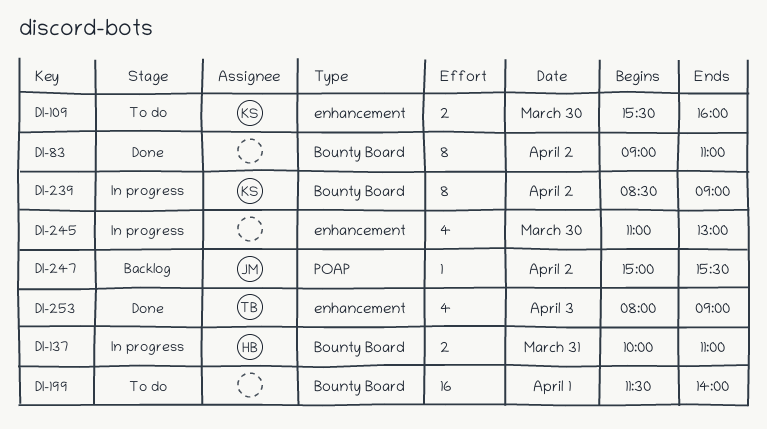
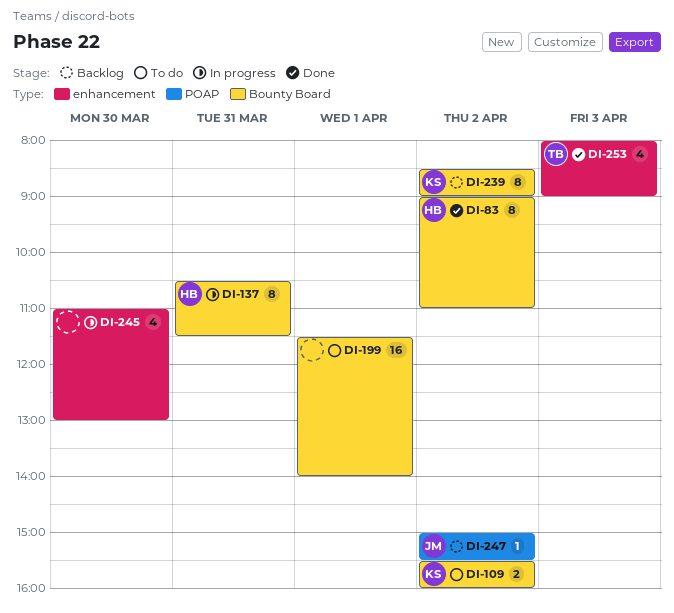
DI-83, owner: none -> HB
DI-109, label: enhancement -> Bounty Board
DI-109, day: Mar 30 -> Apr 2
DI-137, estimate: 2 -> 8
DI-137, begins: 10:00 -> 10:30
DI-137, ends: 11:00 -> 11:30
DI-239, status: In progress -> Backlog

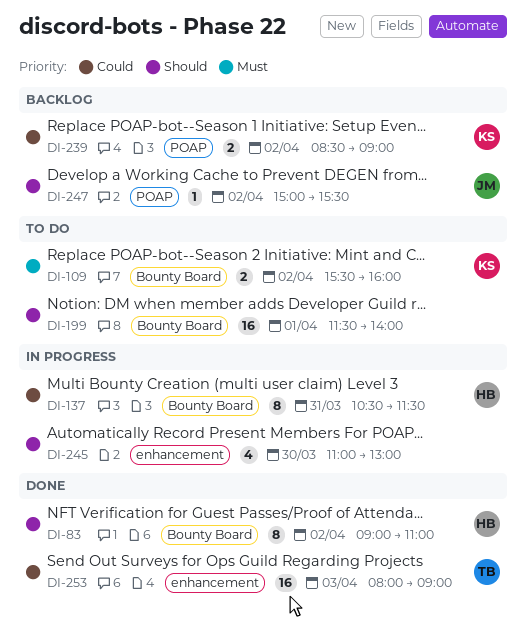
DI-239, label: Bounty Board -> POAP
DI-239, estimate: 8 -> 2
DI-253, estimate: 4 -> 16

